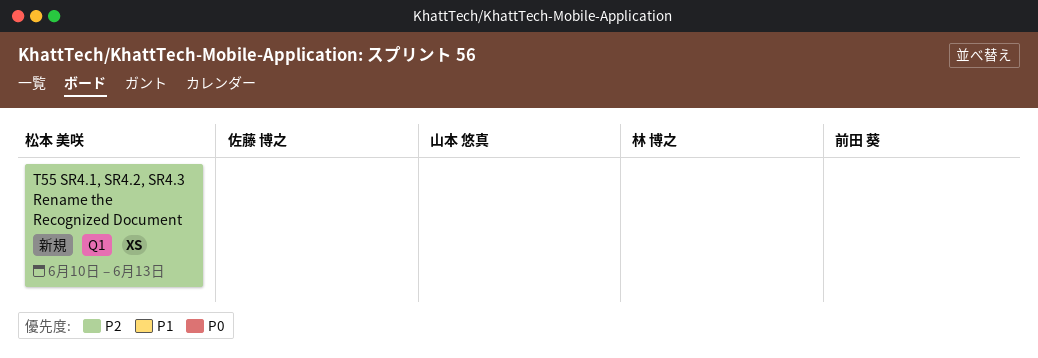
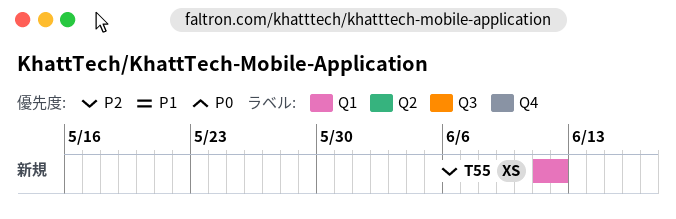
T55, start: Jun 10 -> Jun 11
T55, due: Jun 13 -> Jun 12

